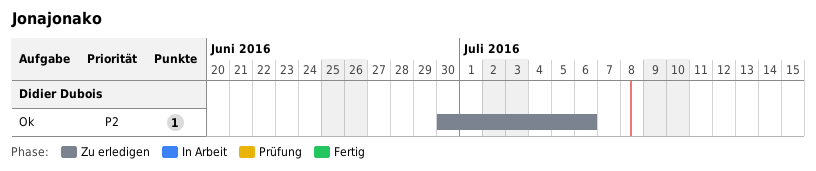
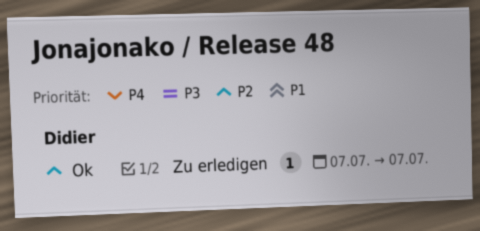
Ok, start: Jun 30 -> Jul 7
Ok, due: Jul 6 -> Jul 7

